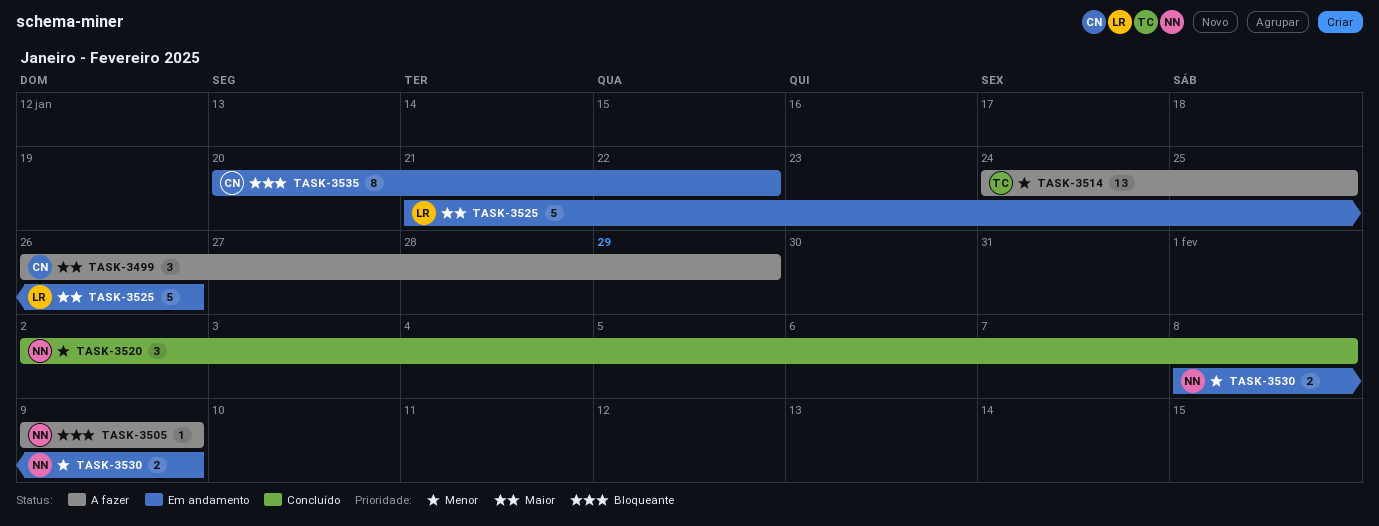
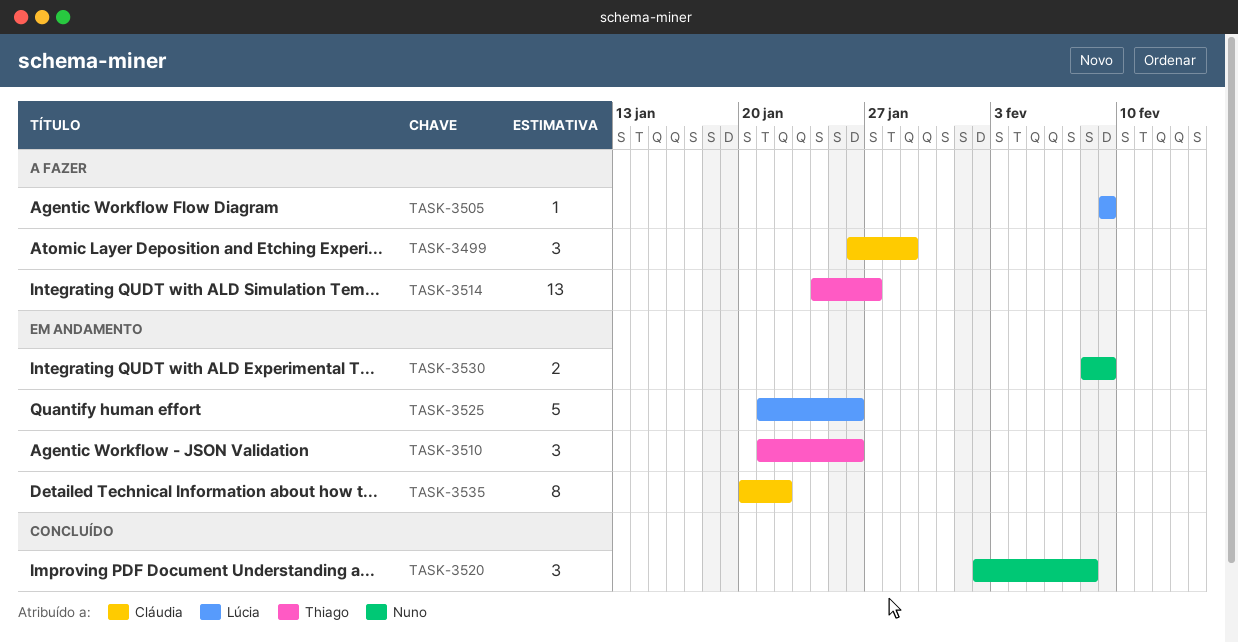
TASK-3505, owner: Nuno -> Lúcia
TASK-3510: none -> present
TASK-3514, due: Jan 25 -> Jan 27

